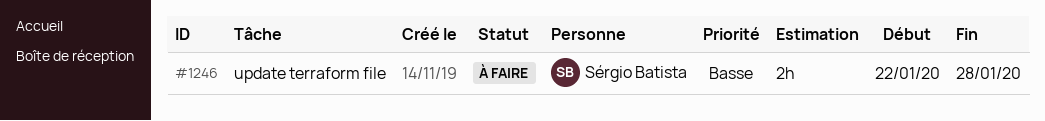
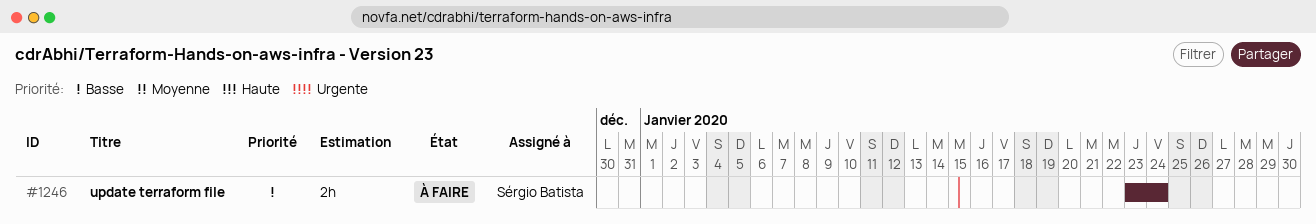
#1246, start: Jan 22 -> Jan 23
#1246, due: Jan 28 -> Jan 24

